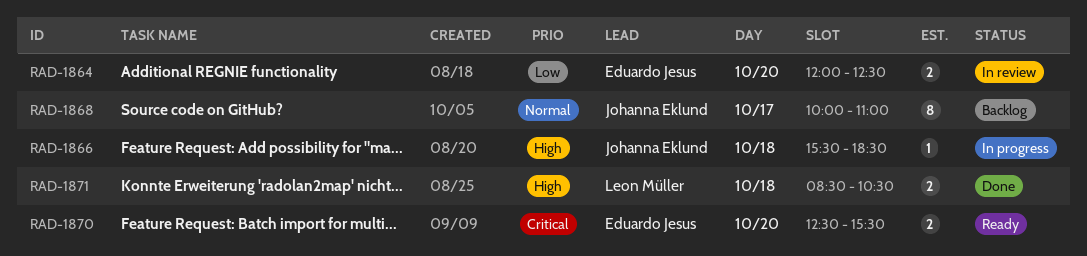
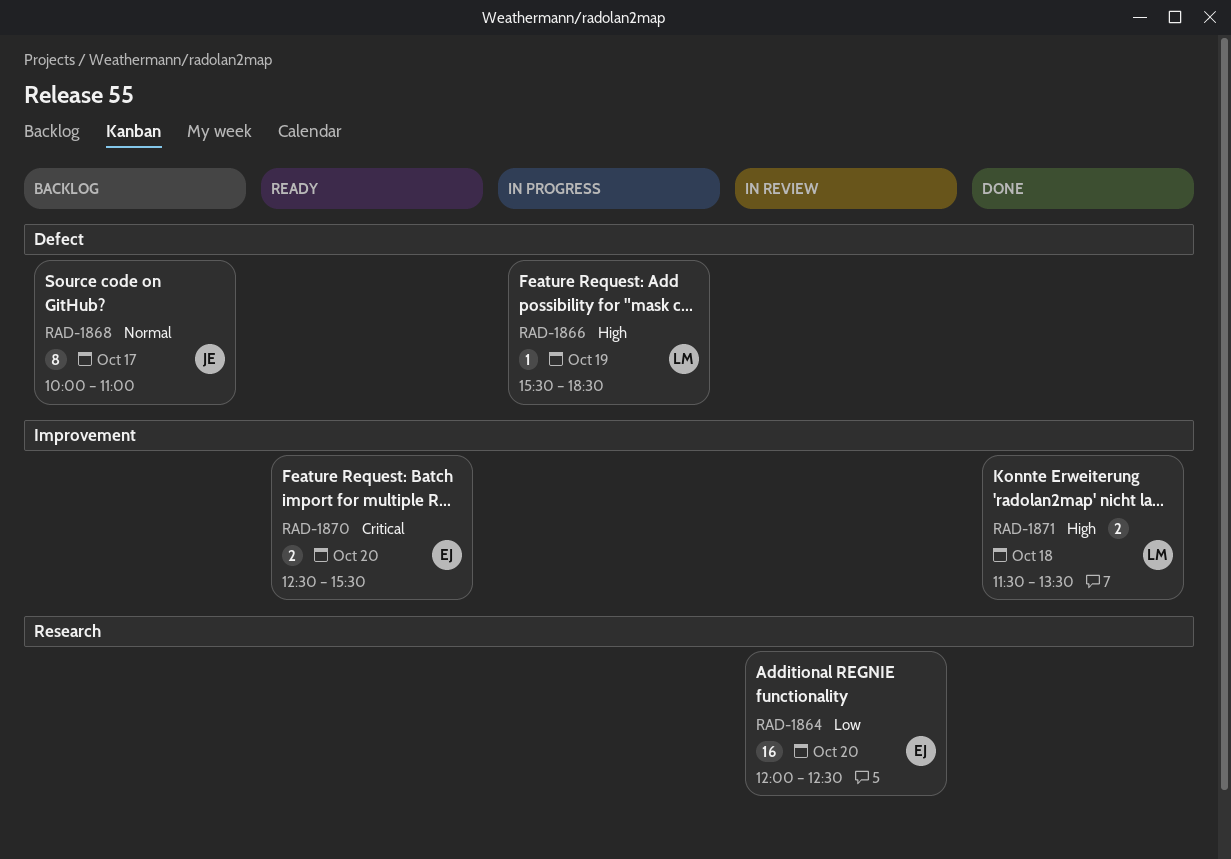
RAD-1864, estimate: 2 -> 16
RAD-1866, owner: Johanna Eklund -> Leon Müller
RAD-1866, day: Oct 18 -> Oct 19
RAD-1871, begins: 08:30 -> 11:30
RAD-1871, ends: 10:30 -> 13:30

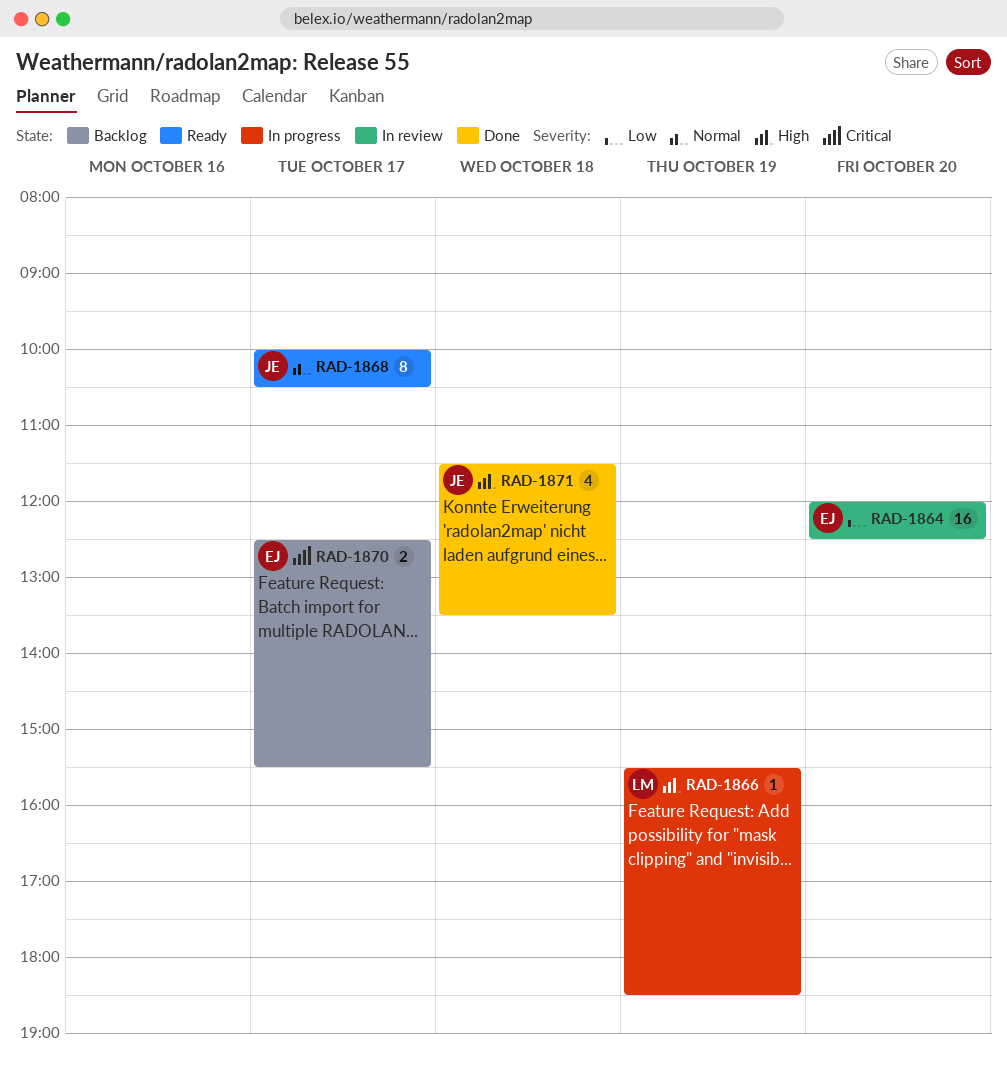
RAD-1868, status: Backlog -> Ready
RAD-1868, ends: 11:00 -> 10:30
RAD-1870, status: Ready -> Backlog
RAD-1870, day: Oct 20 -> Oct 17
RAD-1871, owner: LM -> JE
RAD-1871, estimate: 2 -> 4

